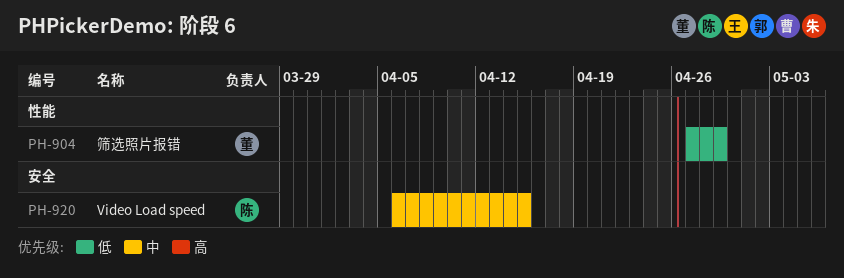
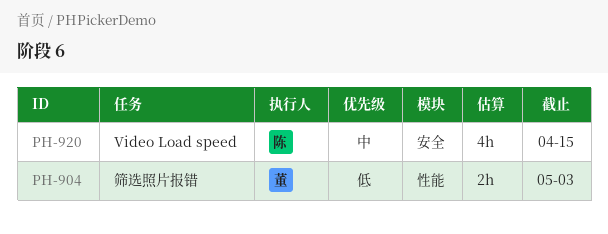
PH-904, due: Apr 29 -> May 3

